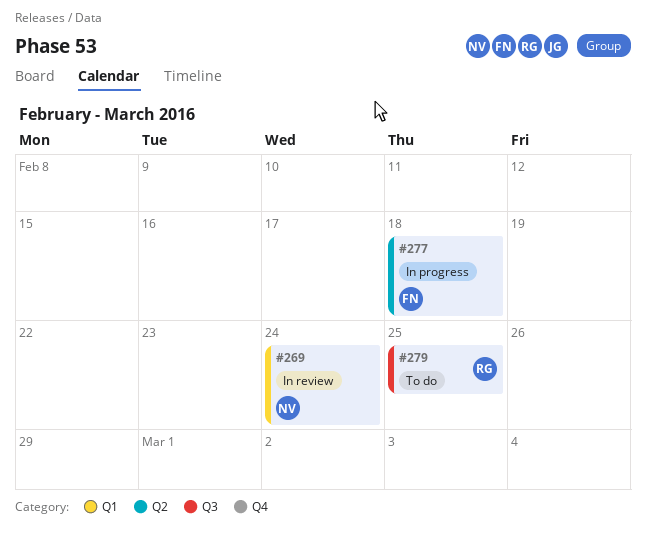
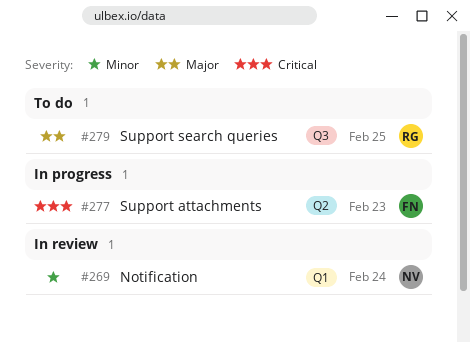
#277, due: Feb 18 -> Feb 23

